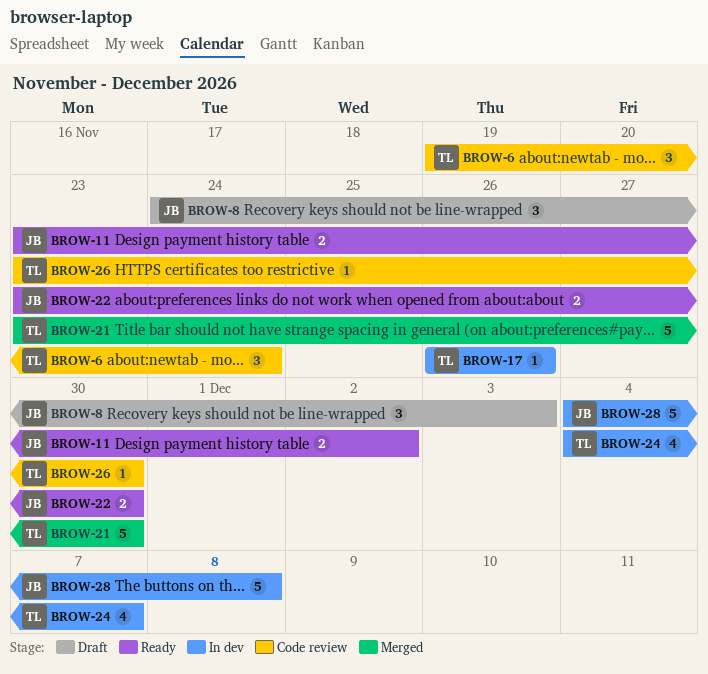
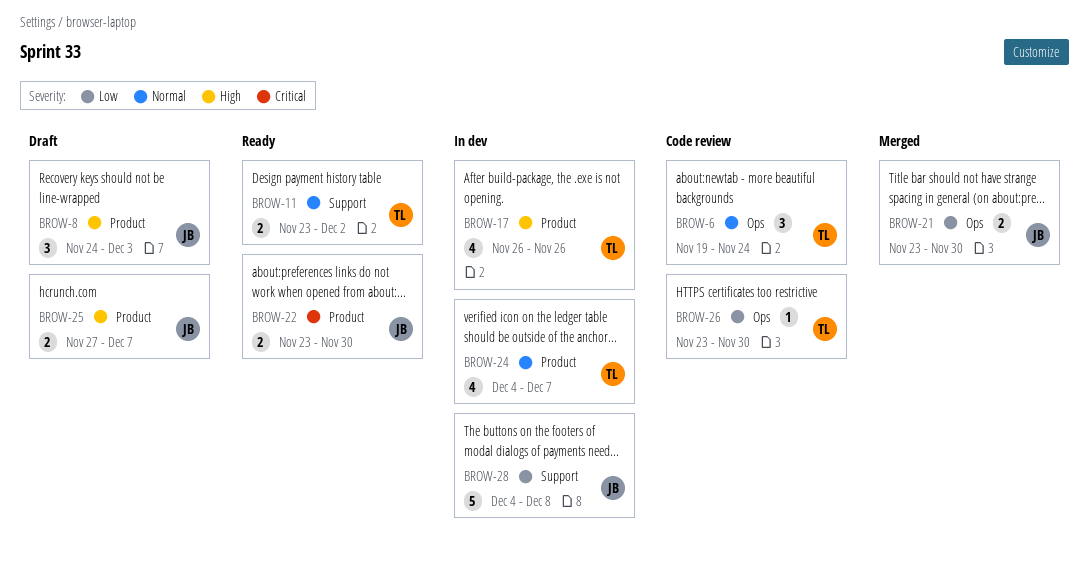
BROW-11, owner: JB -> TL
BROW-17, estimate: 1 -> 4
BROW-21, owner: TL -> JB
BROW-21, estimate: 5 -> 2
BROW-25: none -> present

